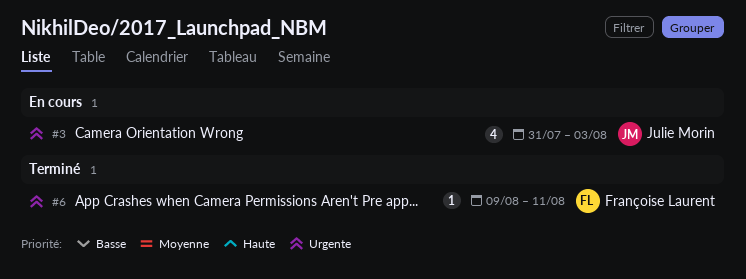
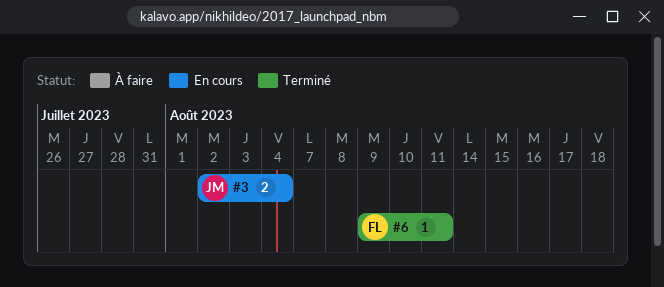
#3, estimate: 4 -> 2
#3, start: Jul 31 -> Aug 2
#3, due: Aug 3 -> Aug 4

